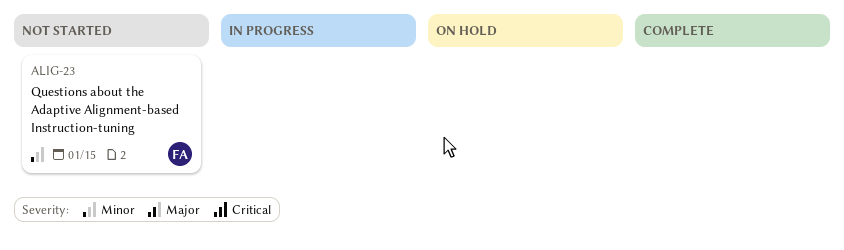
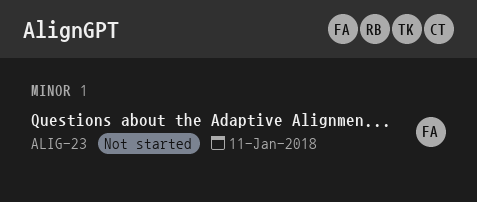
ALIG-23, due: Jan 15 -> Jan 11

